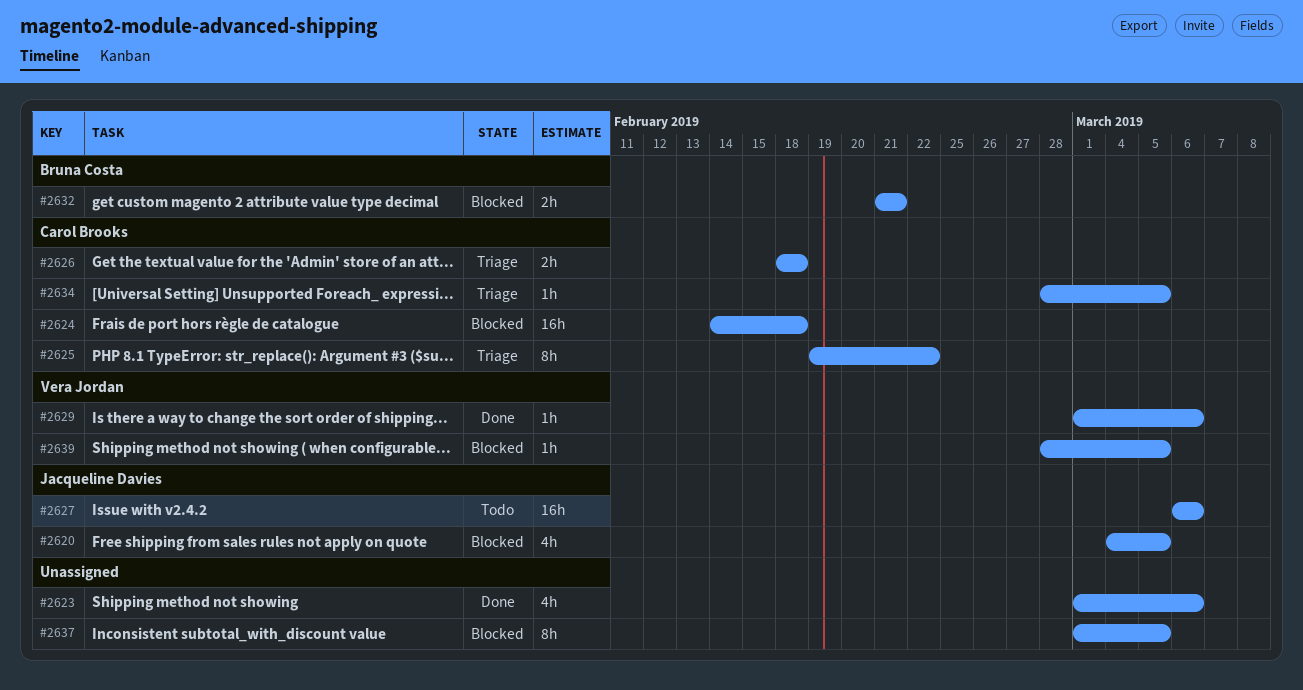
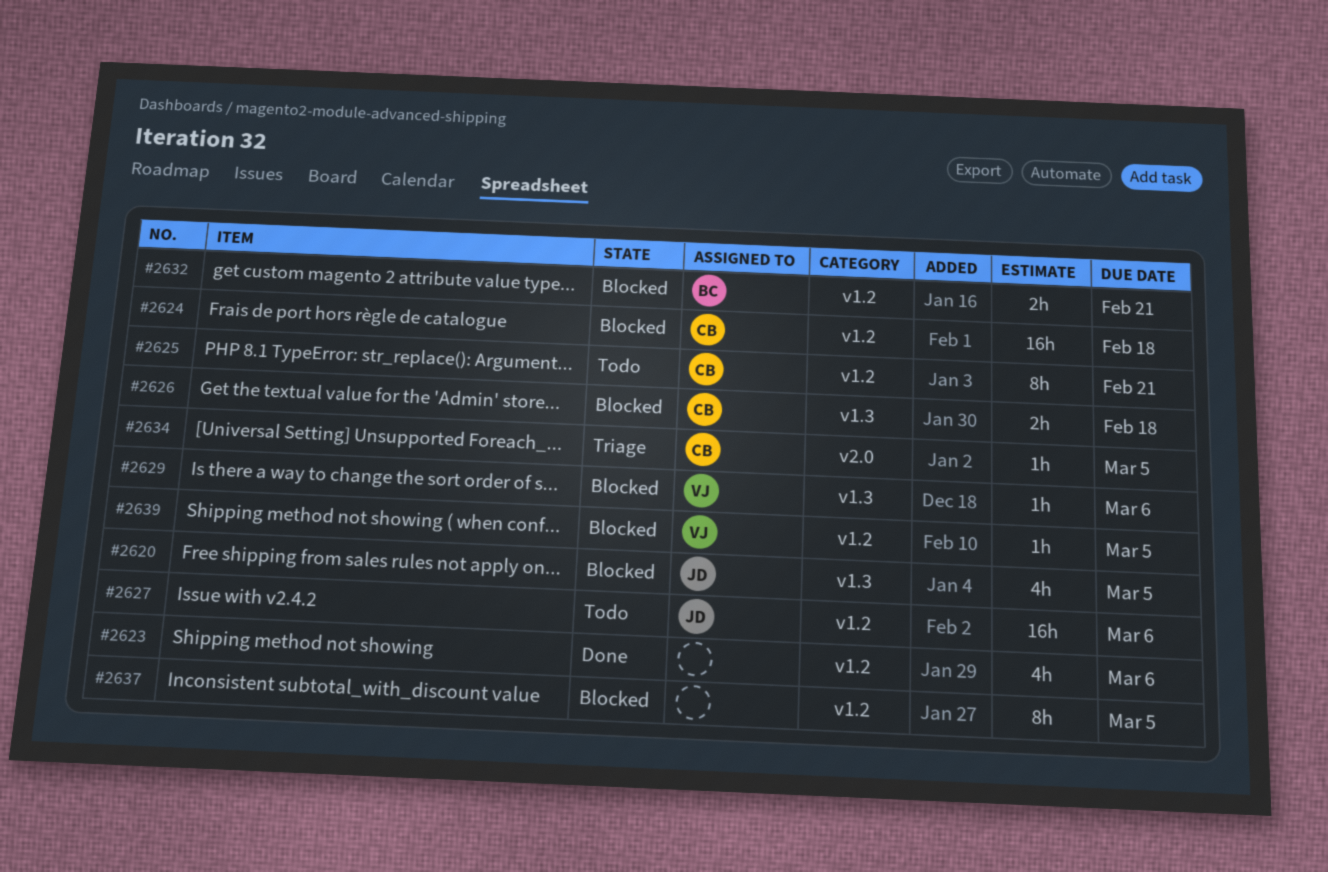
#2625, status: Triage -> Todo
#2625, due: Feb 22 -> Feb 21
#2626, status: Triage -> Blocked
#2629, status: Done -> Blocked

